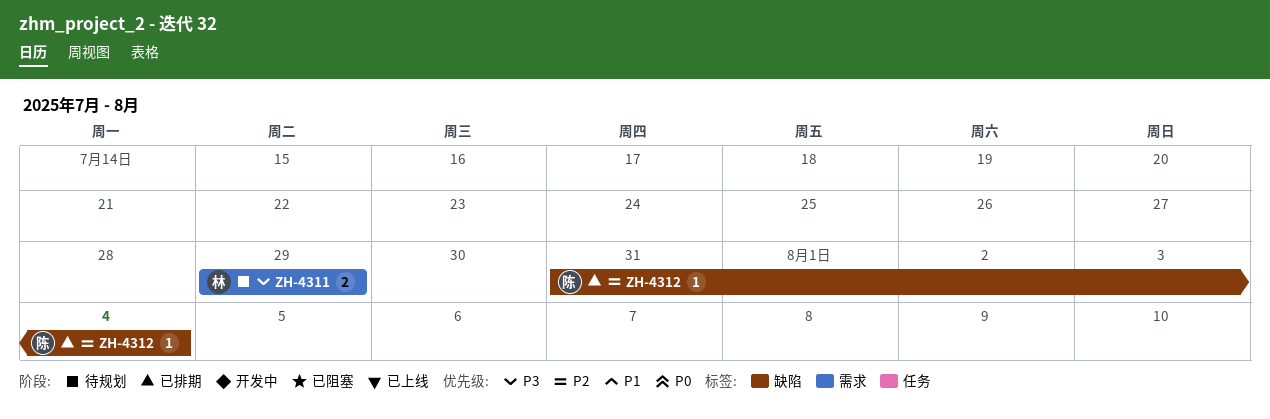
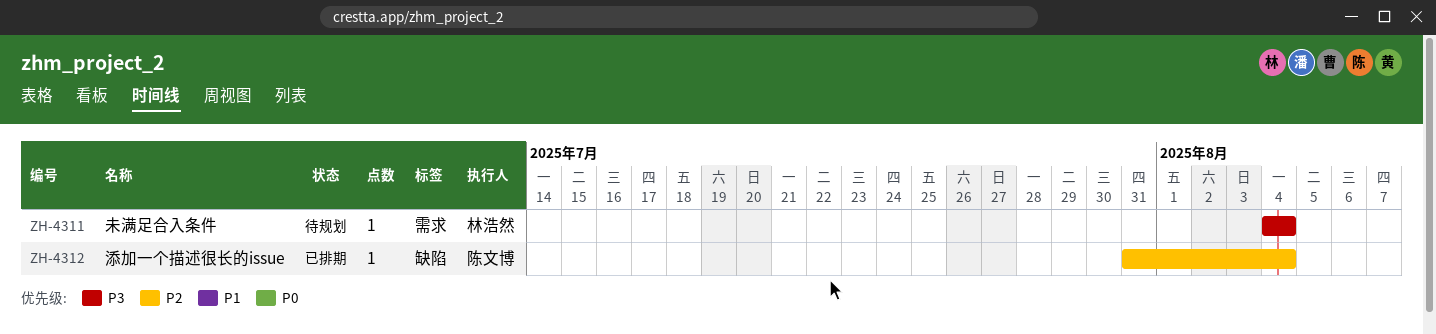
ZH-4311, estimate: 2 -> 1
ZH-4311, start: Jul 29 -> Aug 4
ZH-4311, due: Jul 29 -> Aug 4

